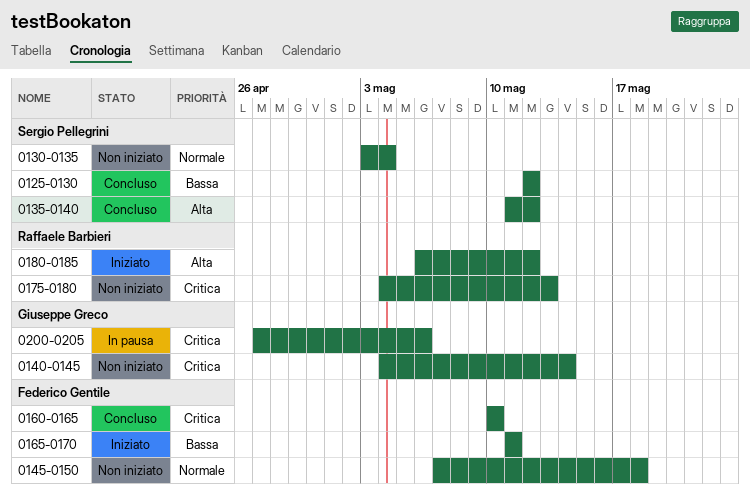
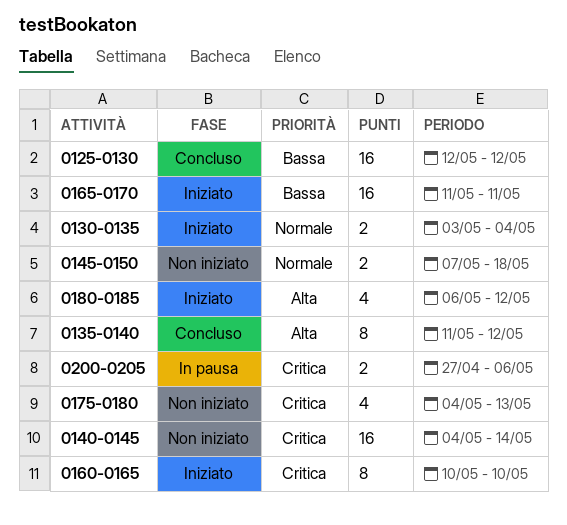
0130-0135, status: Non iniziato -> Iniziato
0160-0165, status: Concluso -> Iniziato

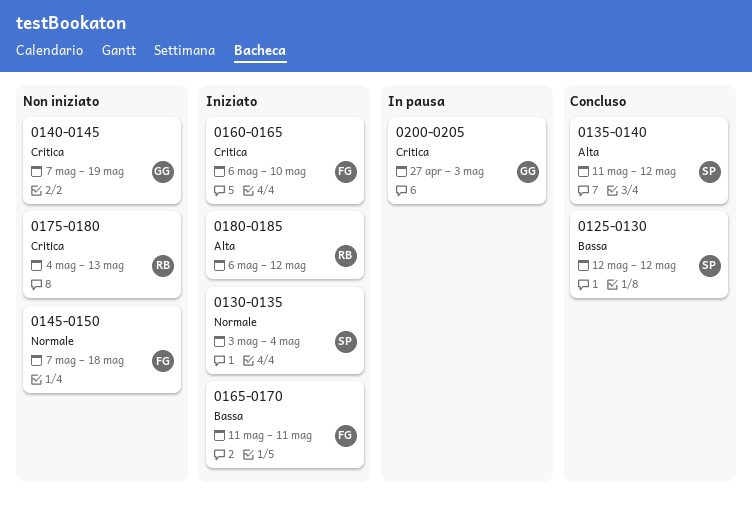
0140-0145, start: May 4 -> May 7
0140-0145, due: May 14 -> May 19
0160-0165, start: May 10 -> May 6
0200-0205, due: May 6 -> May 3

